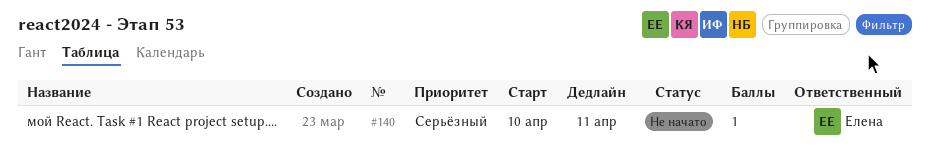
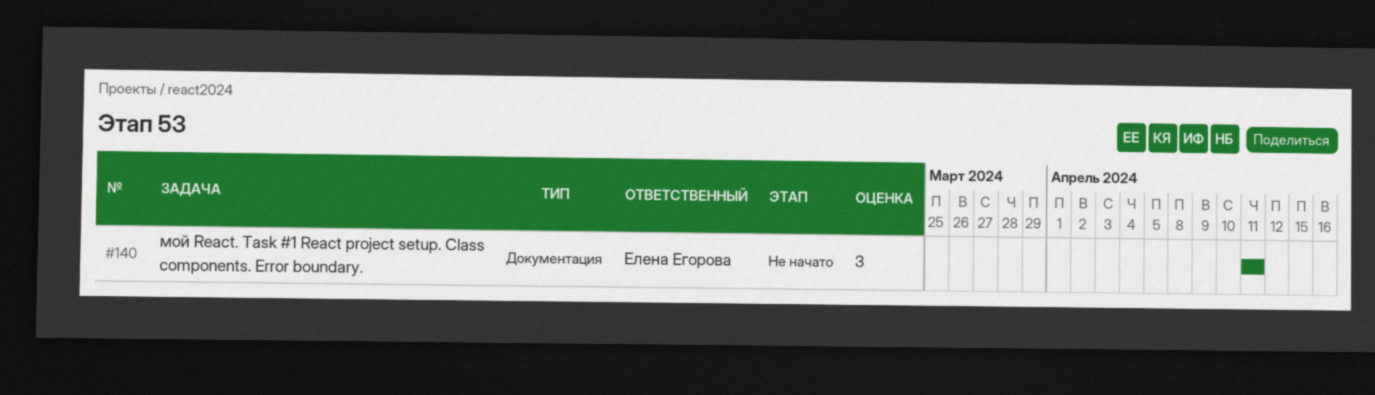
#140, estimate: 1 -> 3
#140, start: Apr 10 -> Apr 11

